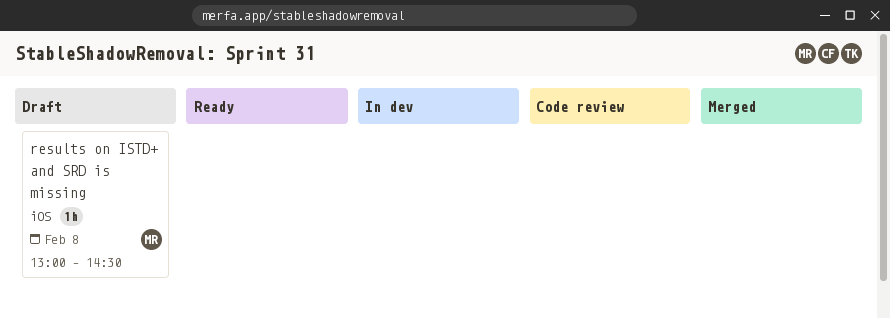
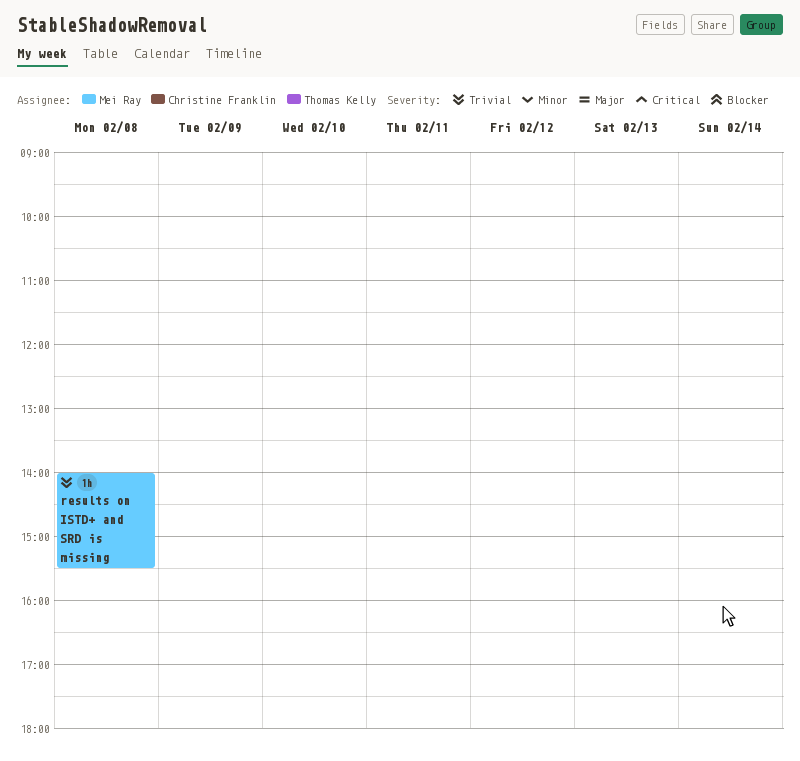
results on ISTD+ and SRD is missing, begins: 13:00 -> 14:00
results on ISTD+ and SRD is missing, ends: 14:30 -> 15:30

